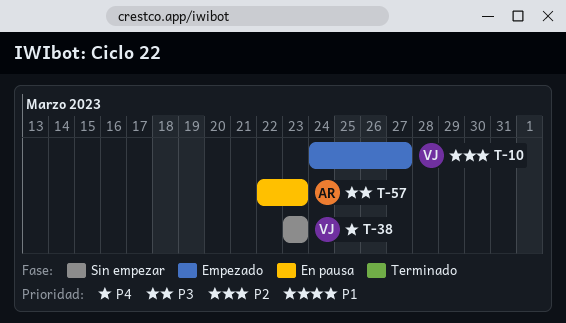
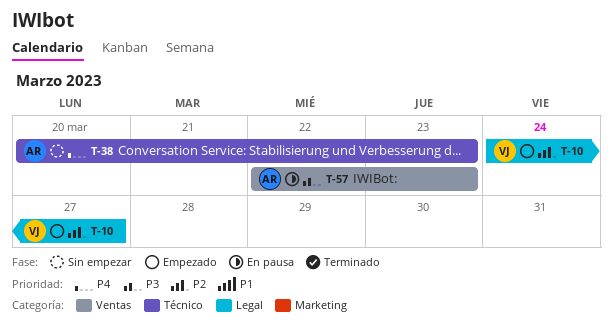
T-38, owner: VJ -> AR
T-38, start: Mar 23 -> Mar 20

